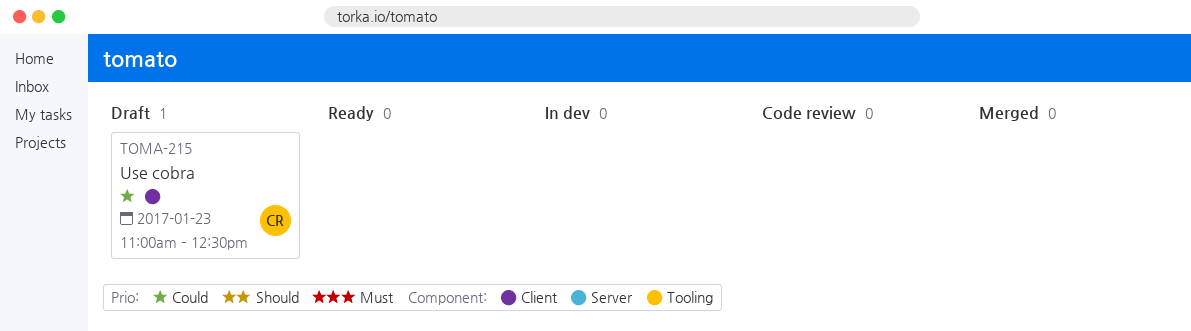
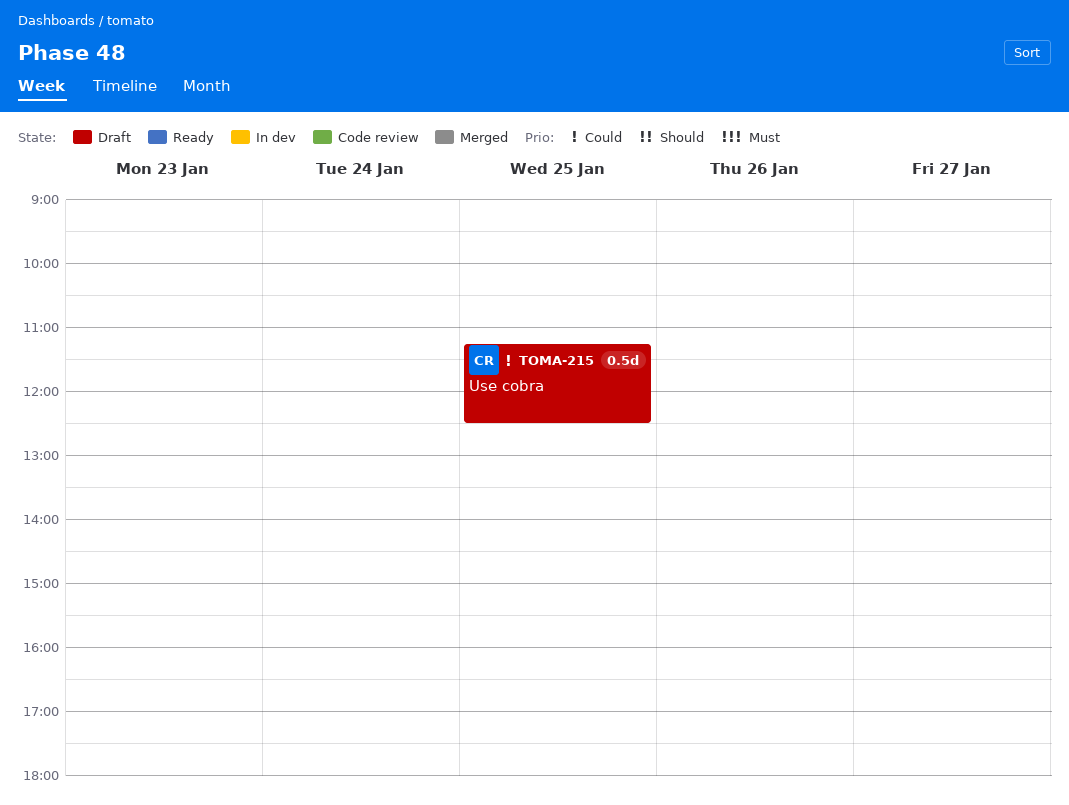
TOMA-215, day: Jan 23 -> Jan 25
TOMA-215, begins: 11:00 -> 11:15

